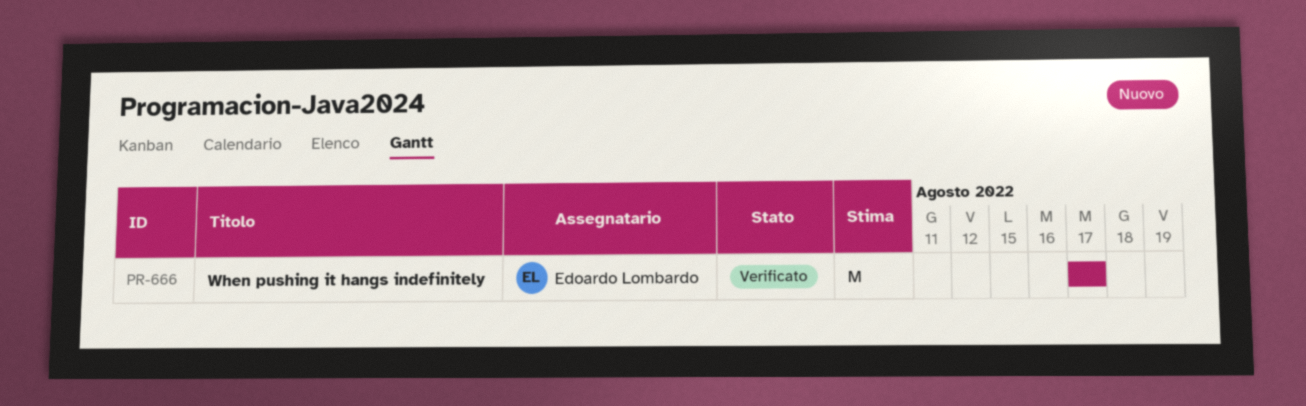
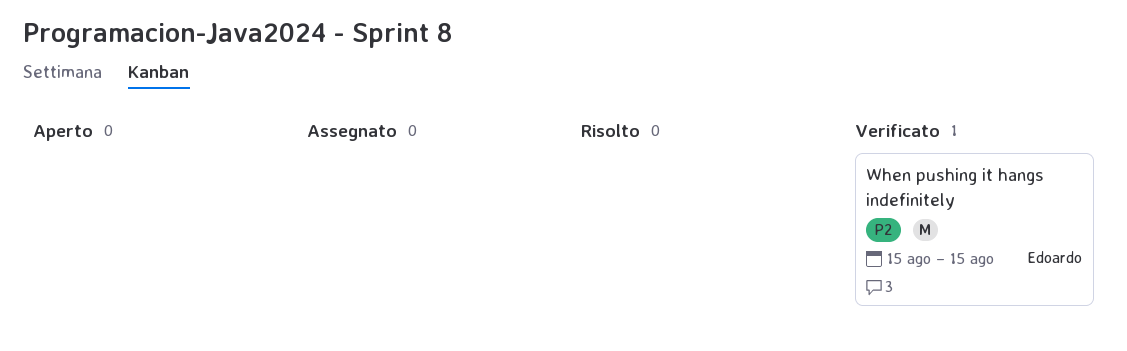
When pushing it hangs indefinitely, start: Aug 17 -> Aug 15
When pushing it hangs indefinitely, due: Aug 17 -> Aug 15

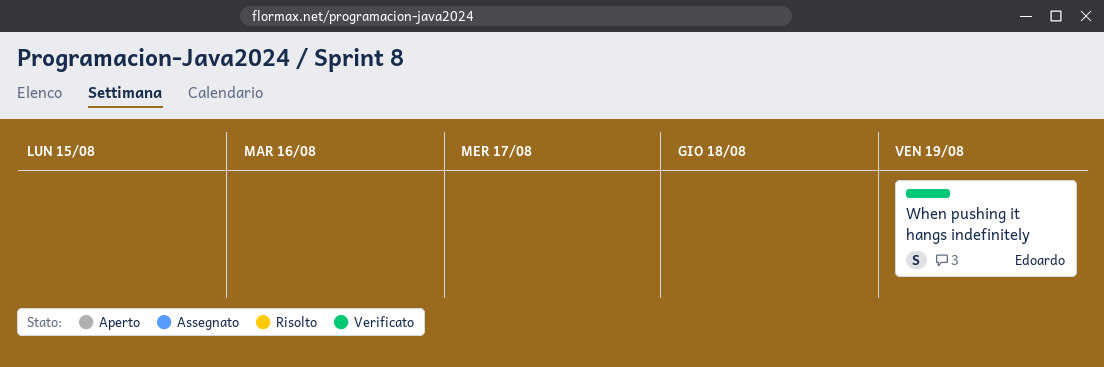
When pushing it hangs indefinitely, estimate: M -> S
When pushing it hangs indefinitely, due: Aug 15 -> Aug 19

